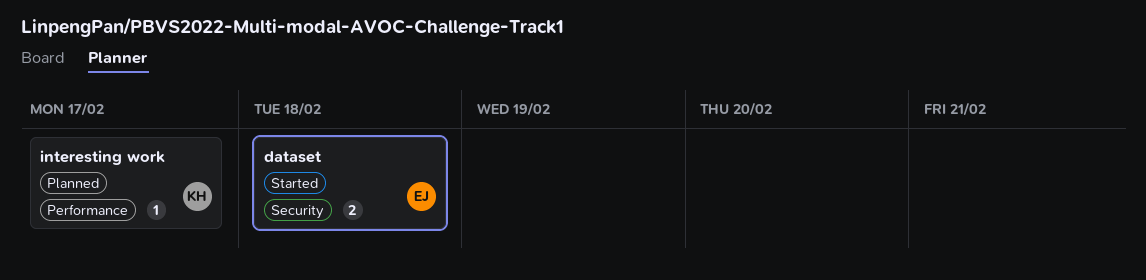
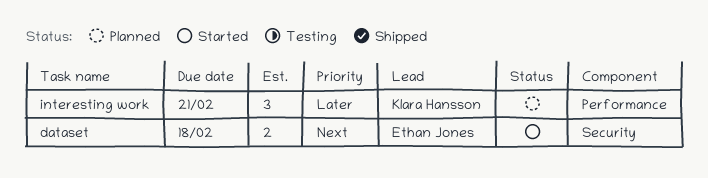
interesting work, estimate: 1 -> 3
interesting work, due: Feb 17 -> Feb 21

